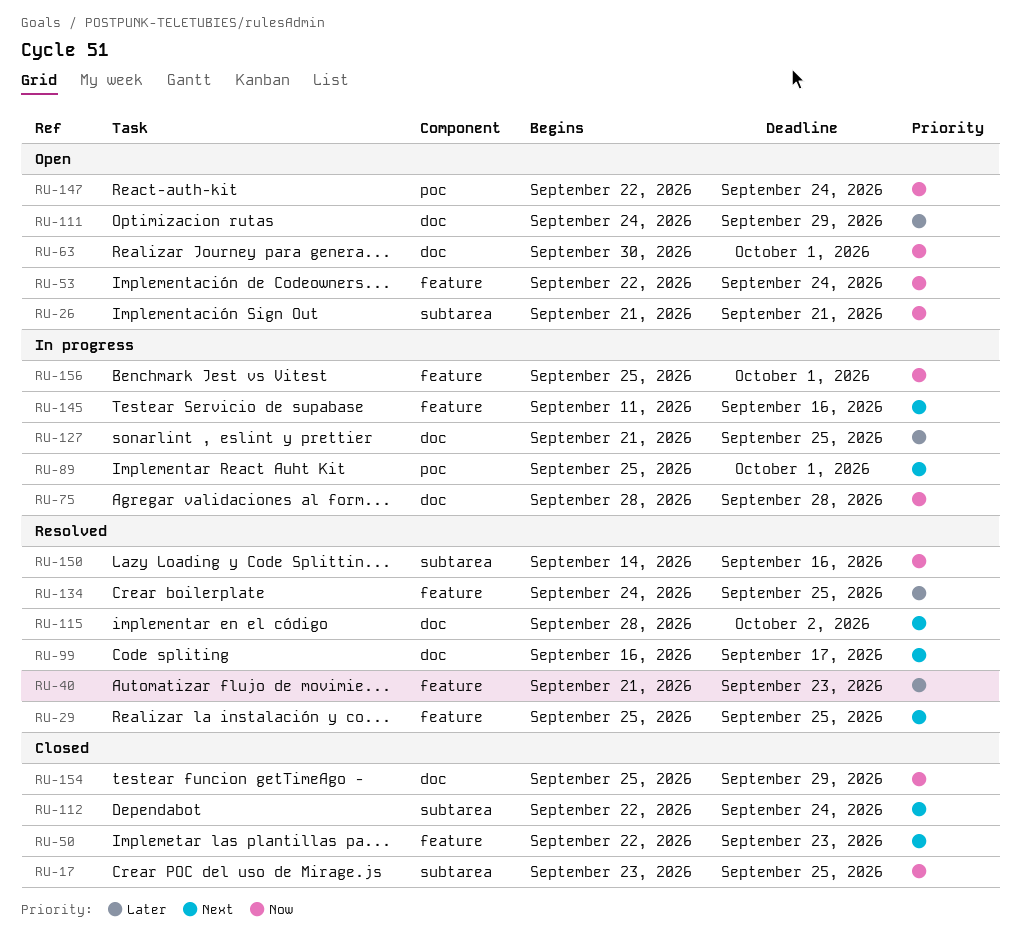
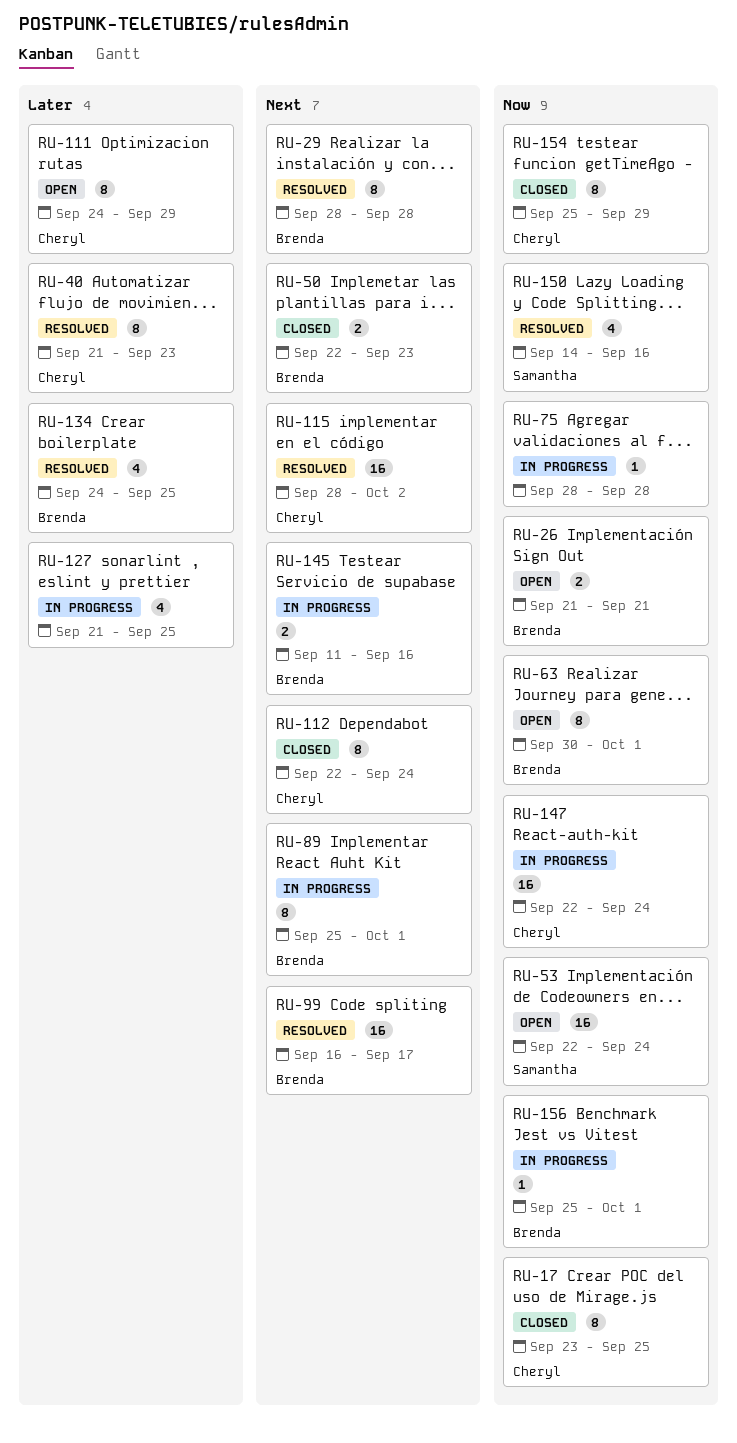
RU-29, start: Sep 25 -> Sep 28
RU-29, due: Sep 25 -> Sep 28
RU-147, status: Open -> In progress

